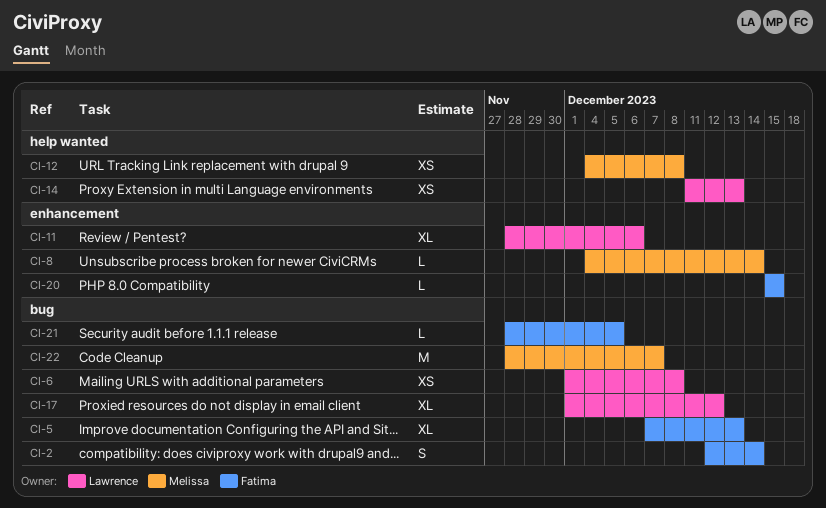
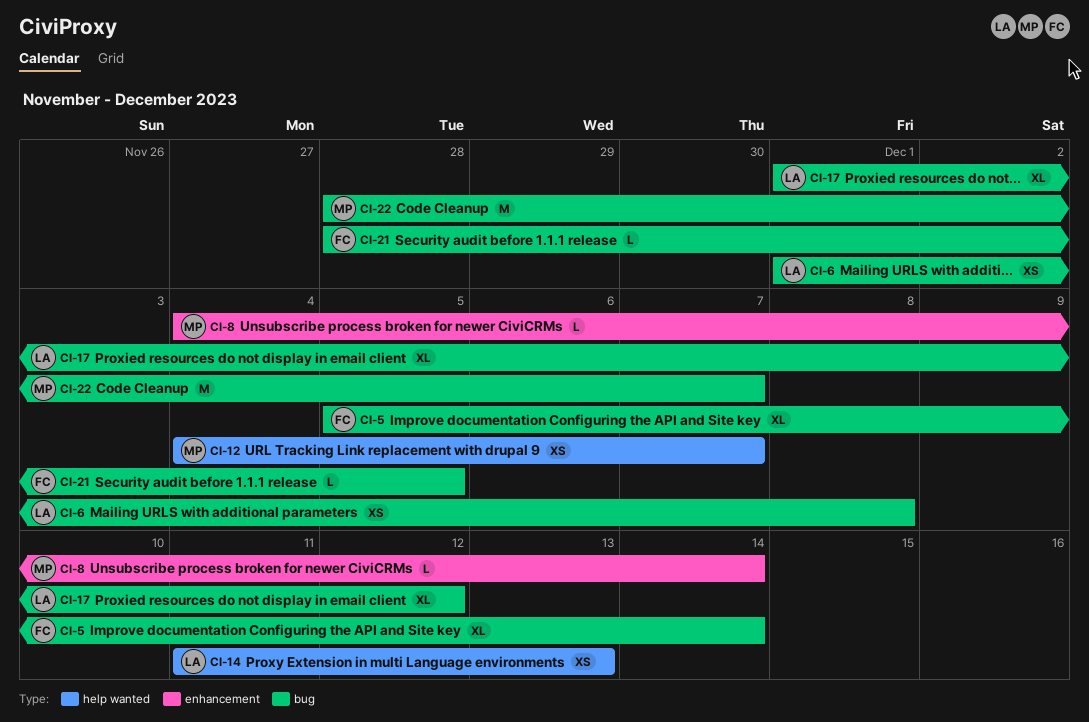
CI-2: present -> none
CI-5, start: Dec 7 -> Dec 5
CI-5, due: Dec 13 -> Dec 14
CI-11: present -> none
CI-12, due: Dec 8 -> Dec 7
CI-20: present -> none

